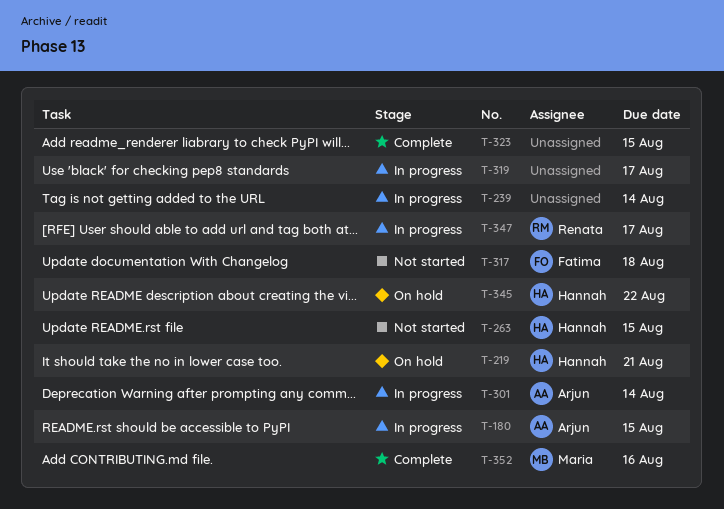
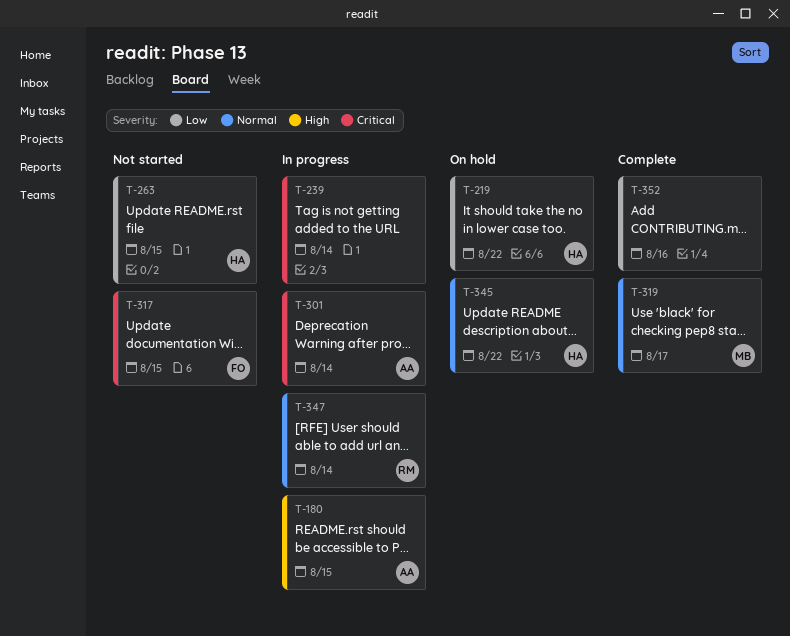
T-219, due: Aug 21 -> Aug 22
T-317, due: Aug 18 -> Aug 15
T-319, status: In progress -> Complete
T-319, owner: none -> Maria
T-323: present -> none
T-347, due: Aug 17 -> Aug 14
T-352, owner: Maria -> none

